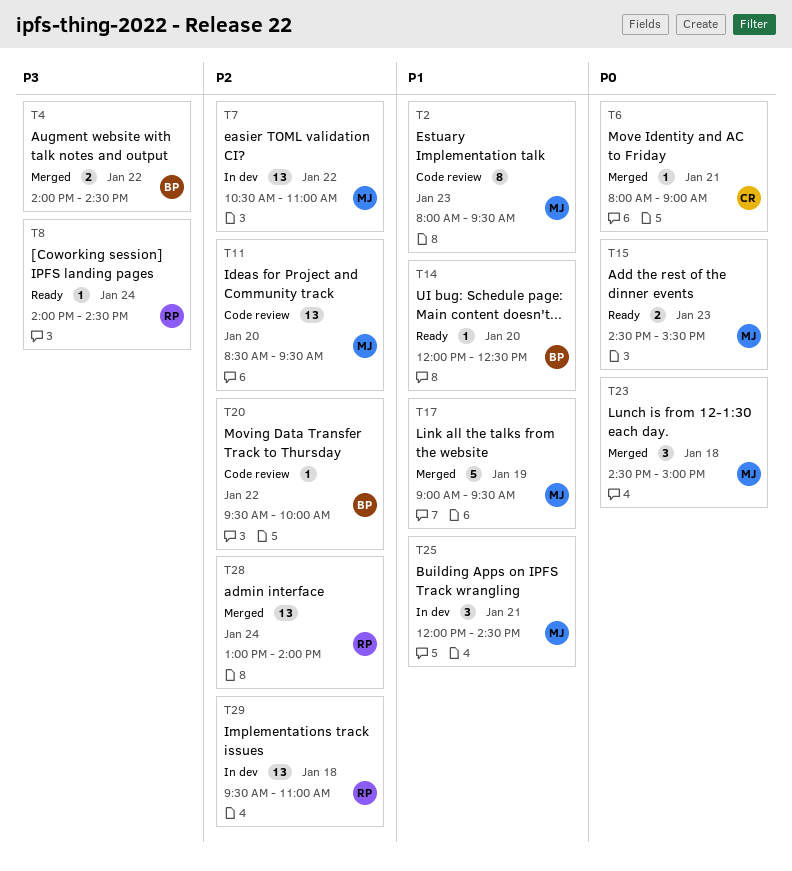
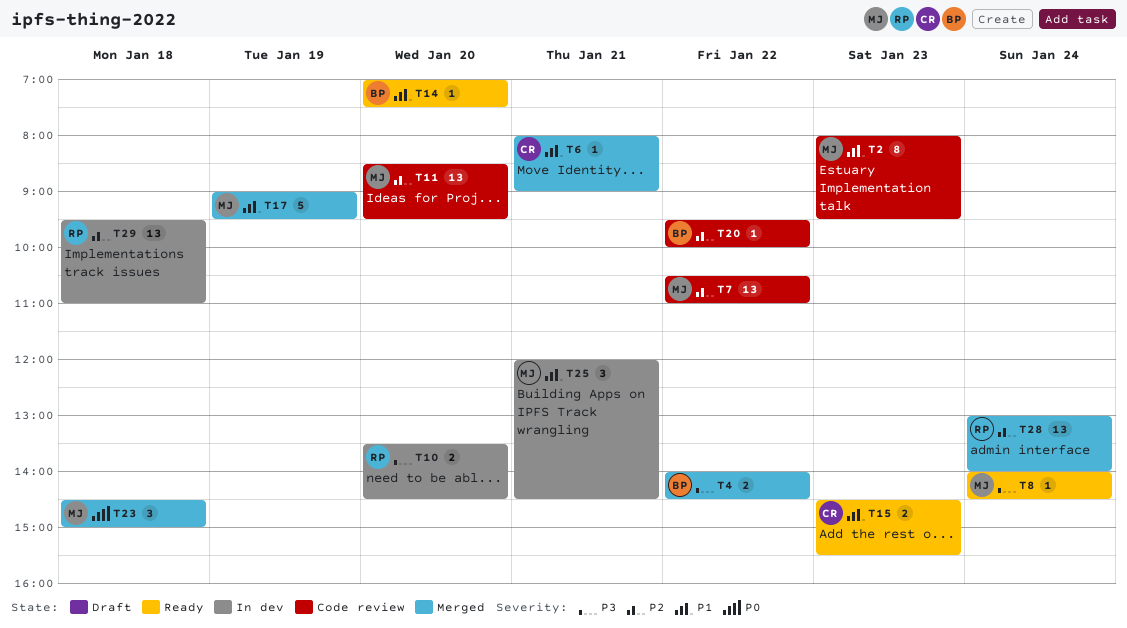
T6, priority: P0 -> P1
T7, status: In dev -> Code review
T8, owner: RP -> MJ
T10: none -> present
T14, begins: 12:00 -> 07:00
T14, ends: 12:30 -> 07:30
T15, owner: MJ -> CR
T15, priority: P0 -> P1

